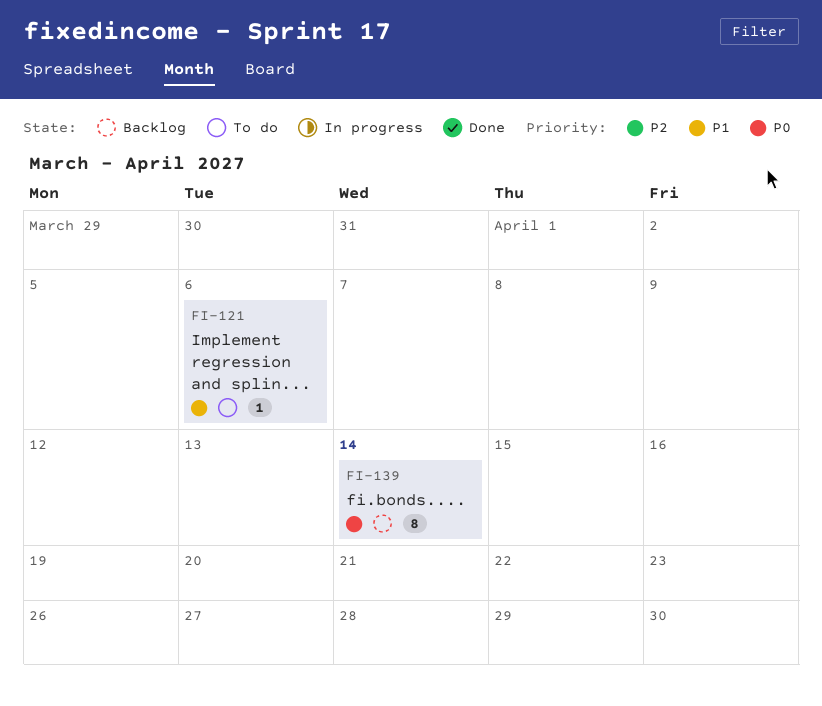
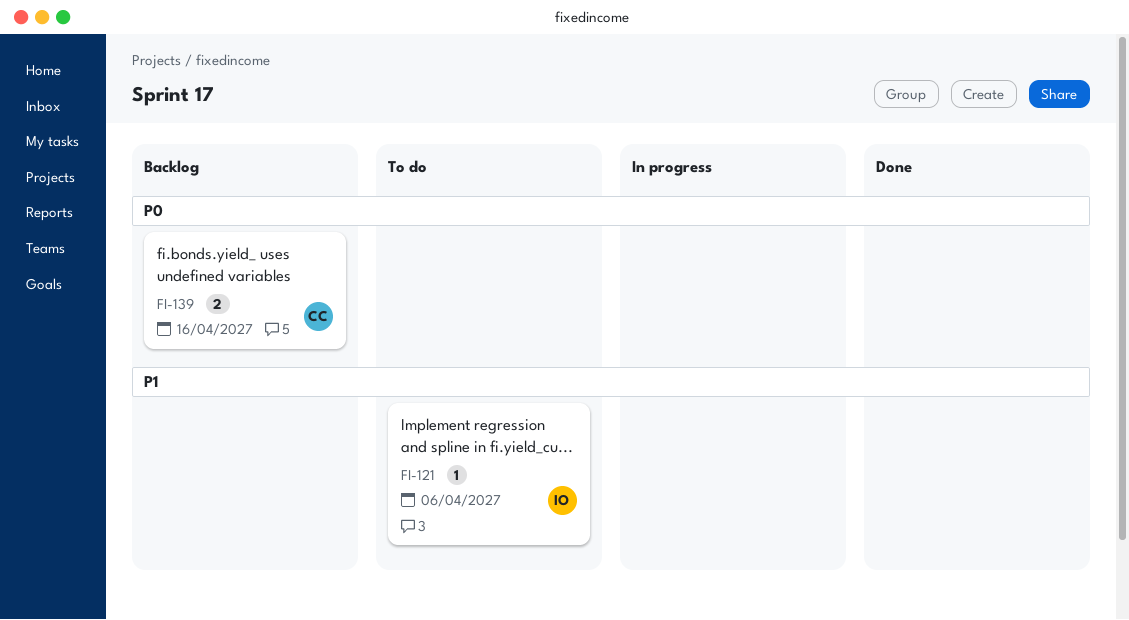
FI-139, estimate: 8 -> 2
FI-139, due: Apr 14 -> Apr 16

